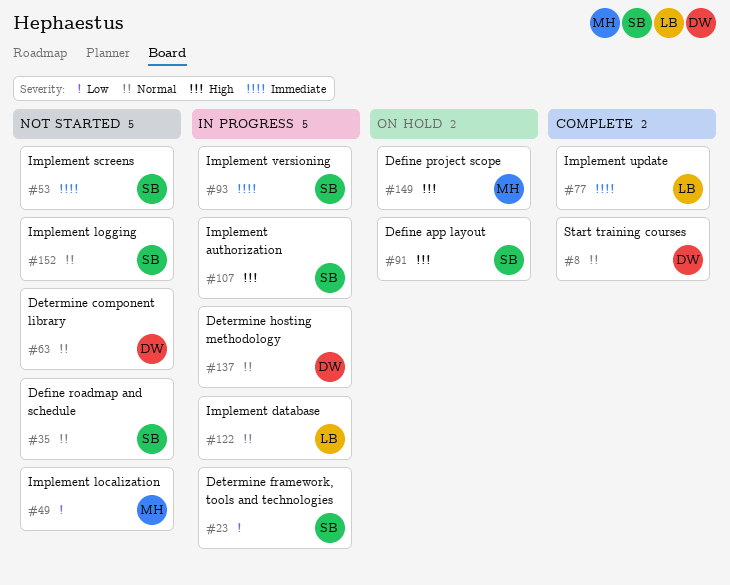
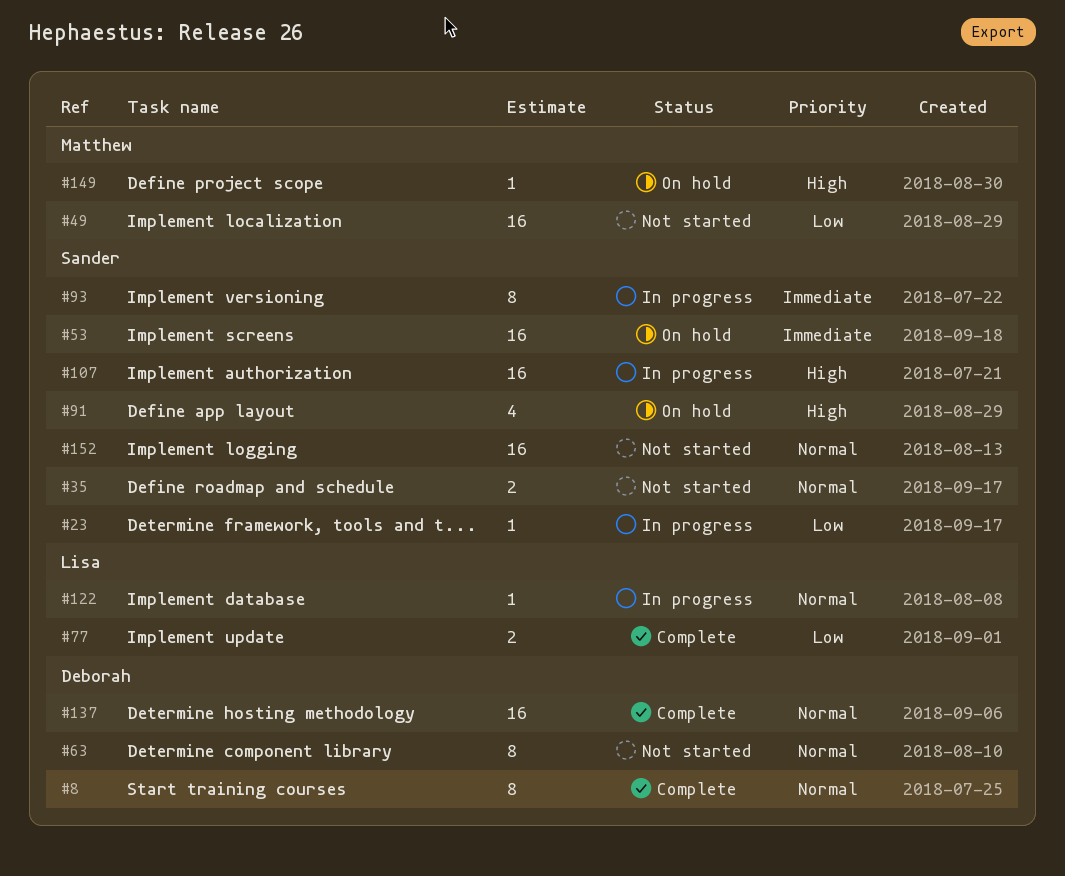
#53, status: Not started -> On hold
#77, priority: Immediate -> Low
#137, status: In progress -> Complete

